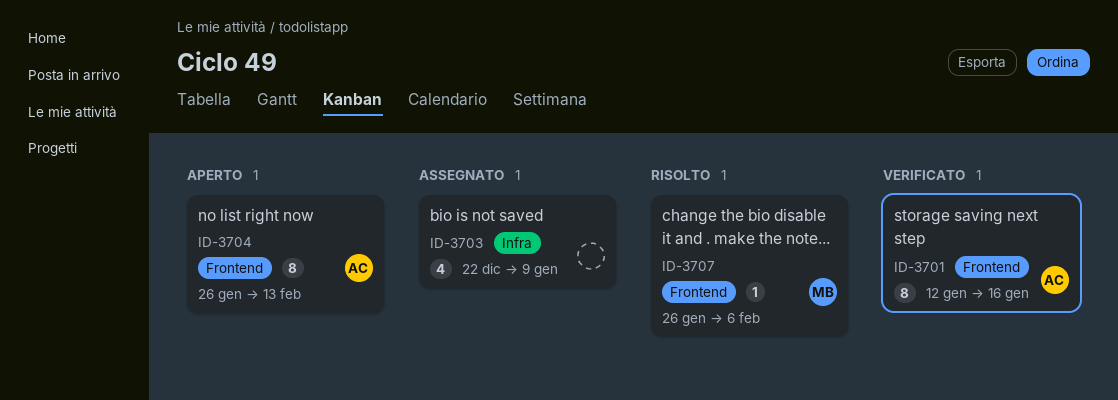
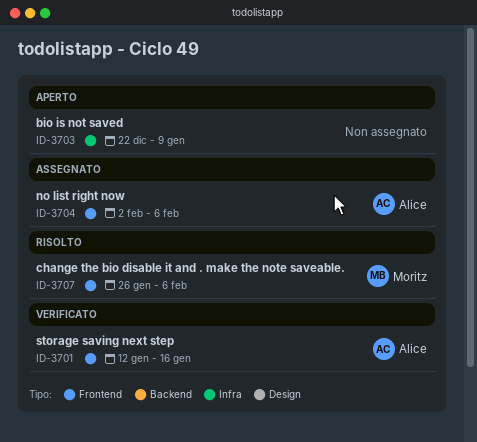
ID-3703, status: Assegnato -> Aperto
ID-3704, status: Aperto -> Assegnato
ID-3704, start: Jan 26 -> Feb 2
ID-3704, due: Feb 13 -> Feb 6

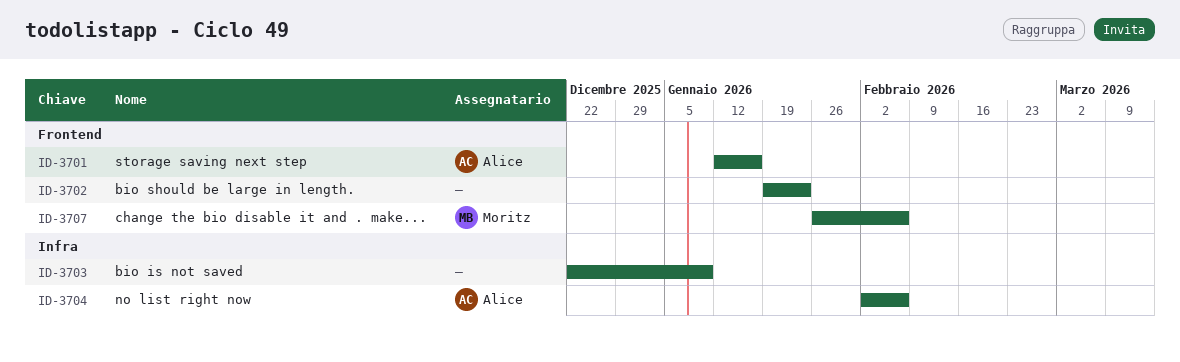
ID-3702: none -> present
ID-3704, label: Frontend -> Infra

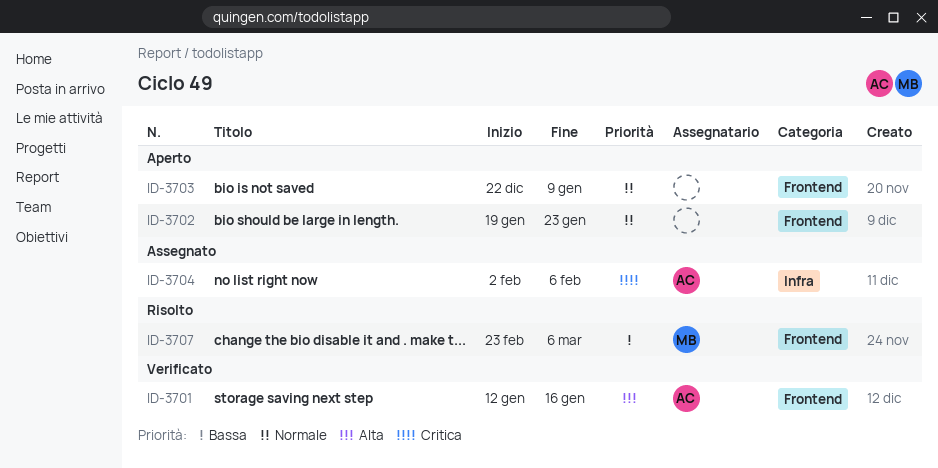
ID-3703, label: Infra -> Frontend
ID-3707, start: Jan 26 -> Feb 23
ID-3707, due: Feb 6 -> Mar 6

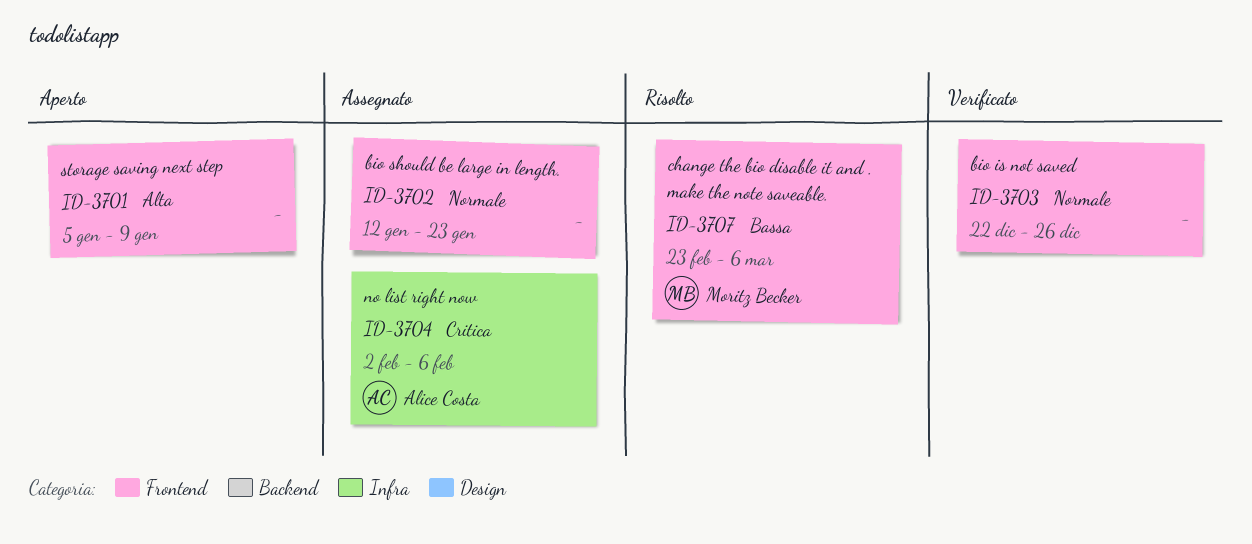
ID-3701, status: Verificato -> Aperto
ID-3701, owner: Alice Costa -> none
ID-3701, start: Jan 12 -> Jan 5
ID-3701, due: Jan 16 -> Jan 9
ID-3702, status: Aperto -> Assegnato
ID-3702, start: Jan 19 -> Jan 12
ID-3703, status: Aperto -> Verificato
ID-3703, due: Jan 9 -> Dec 26

